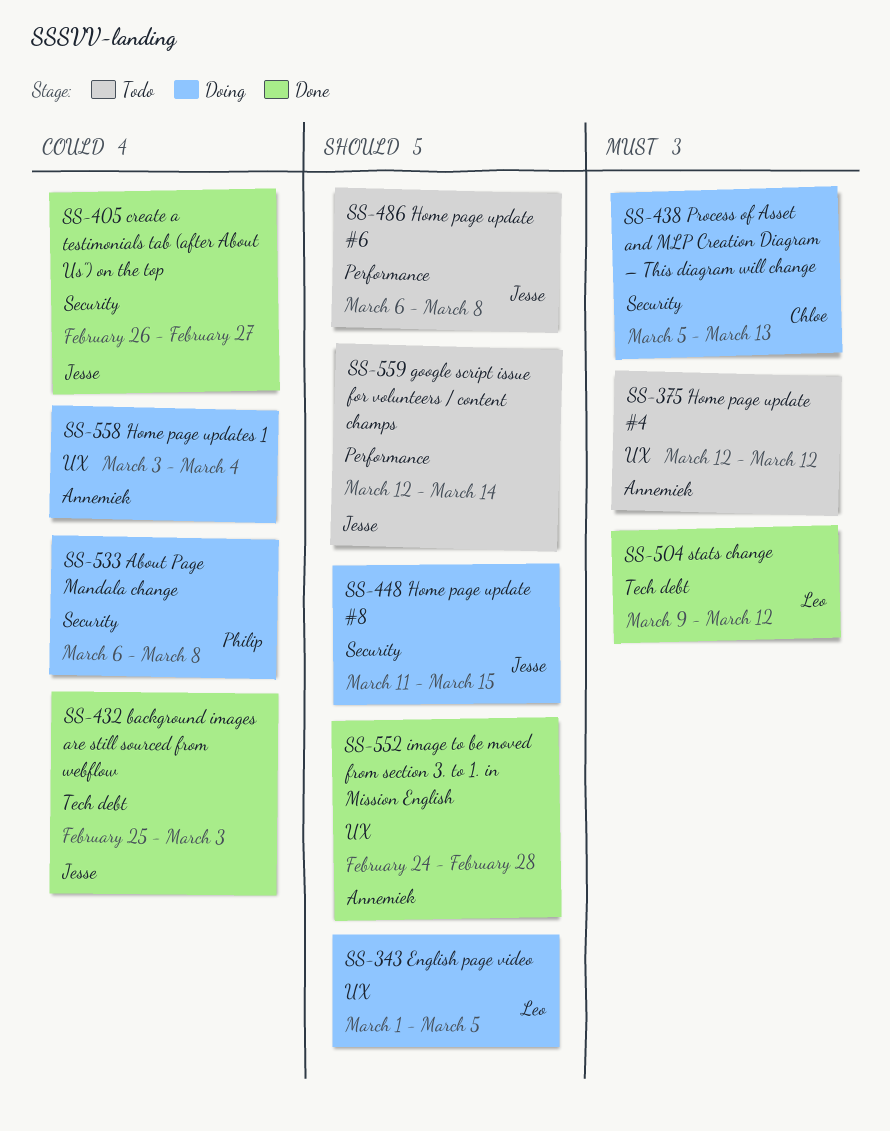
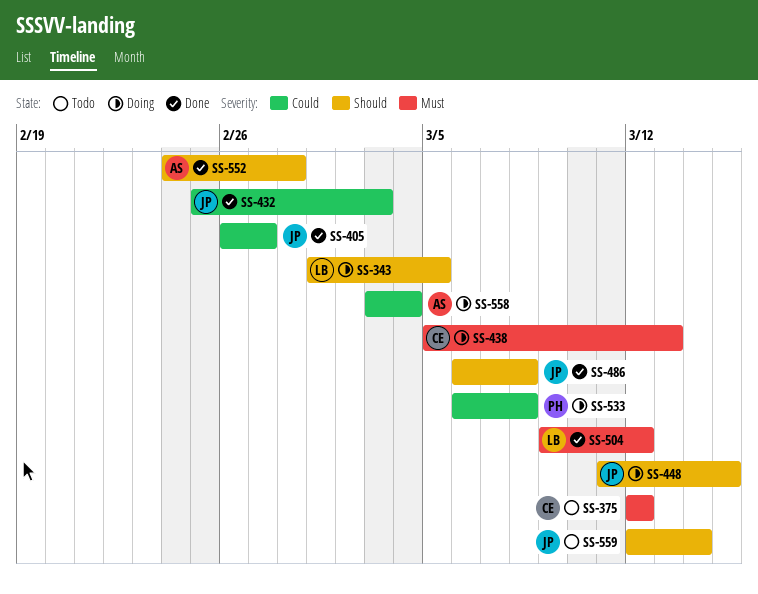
SS-375, owner: Annemiek -> Chloe
SS-486, status: Todo -> Done

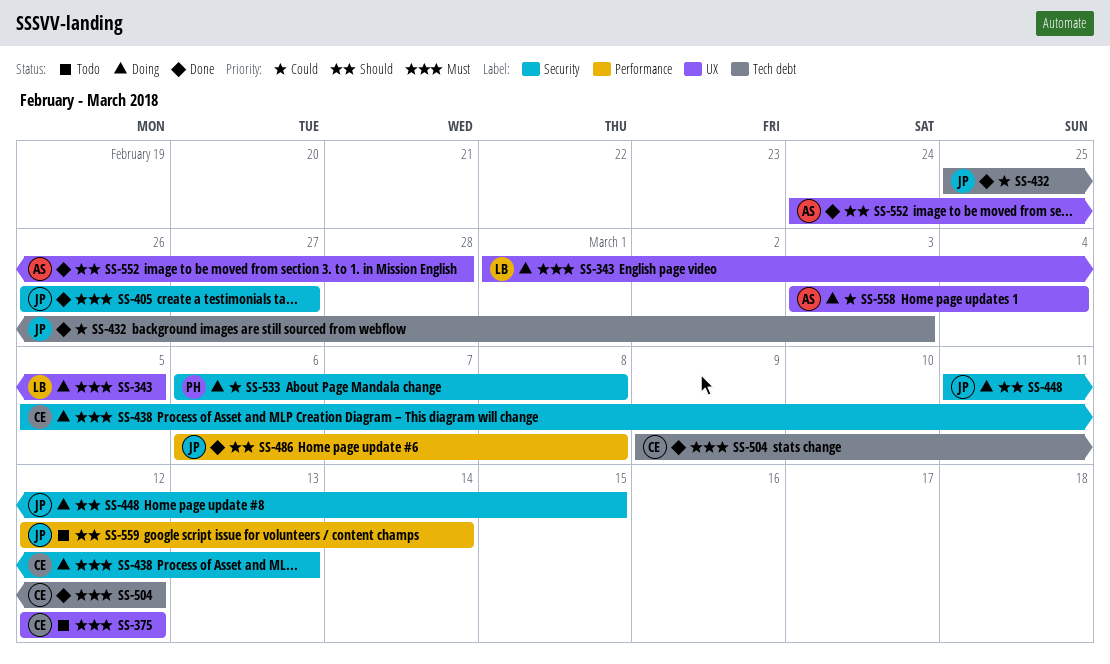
SS-343, priority: Should -> Must
SS-405, priority: Could -> Must
SS-504, owner: LB -> CE

